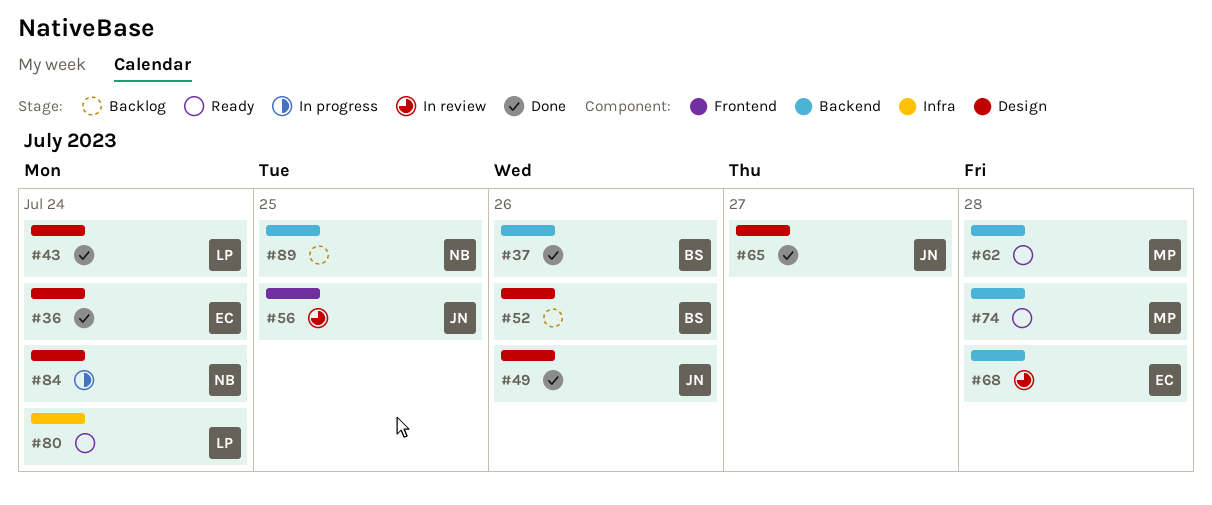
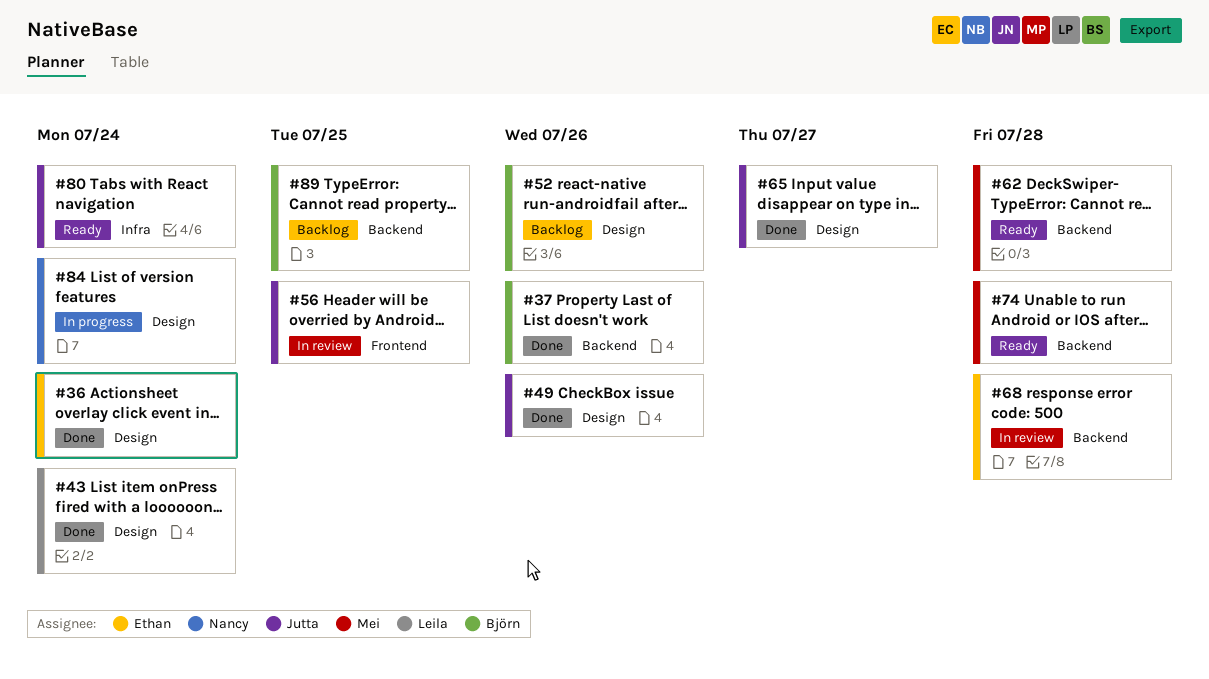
#80, owner: Leila -> Jutta
#89, owner: Nancy -> Björn

